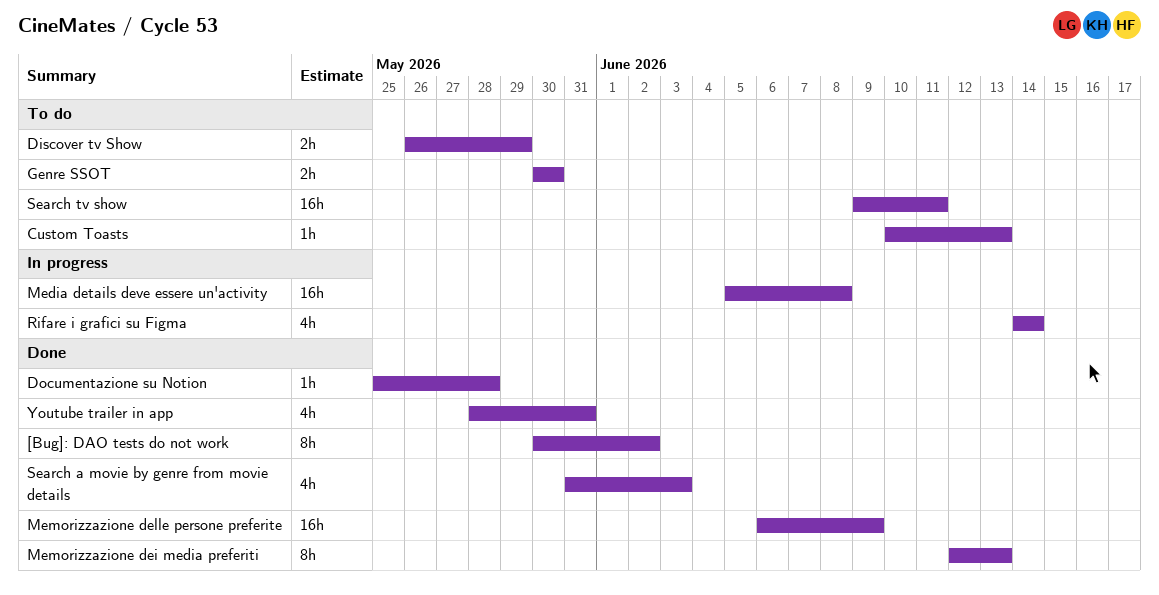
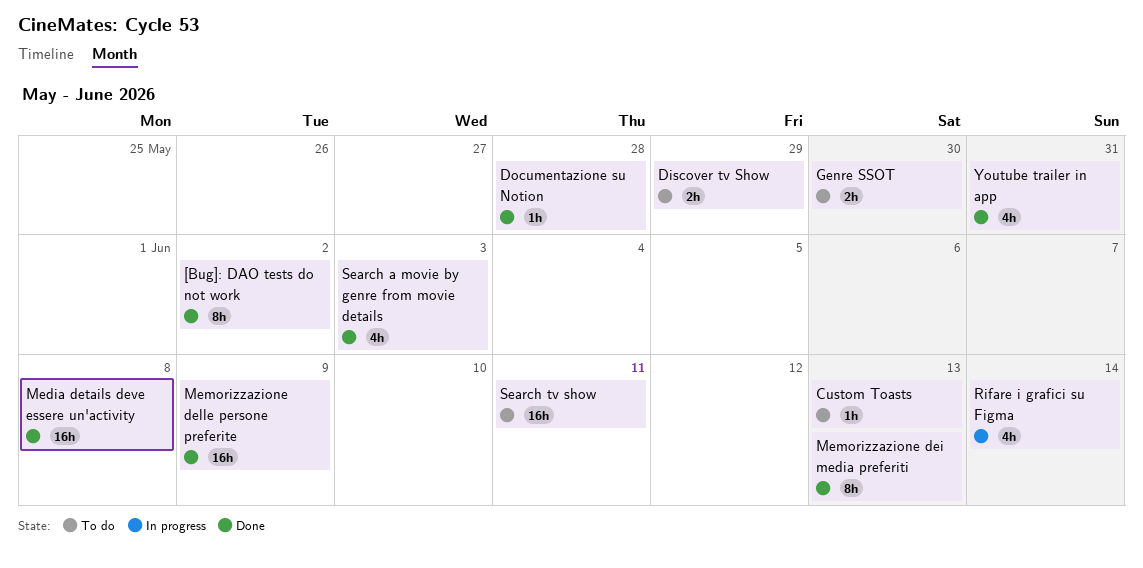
Media details deve essere un'activity, status: In progress -> Done

